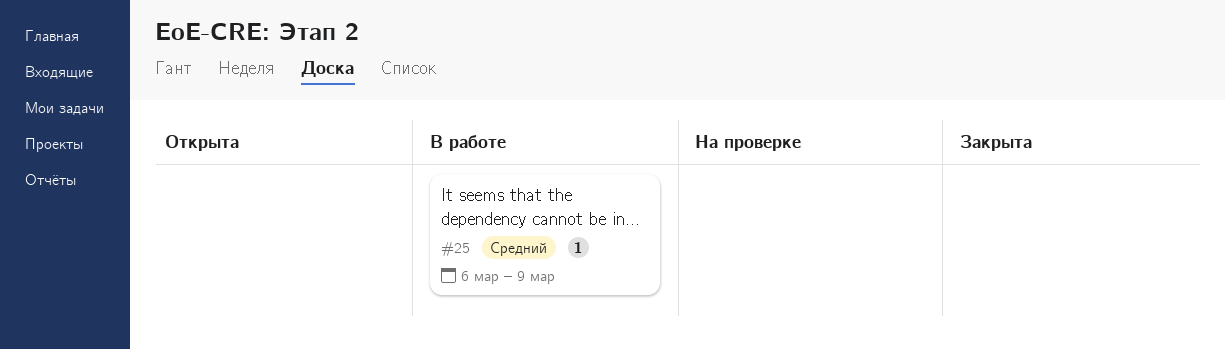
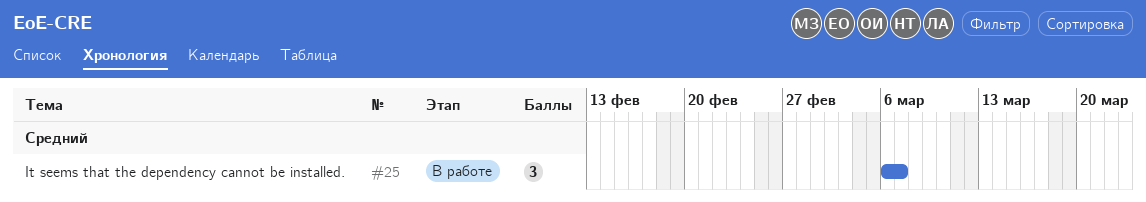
#25, estimate: 1 -> 3
#25, due: Mar 9 -> Mar 7

